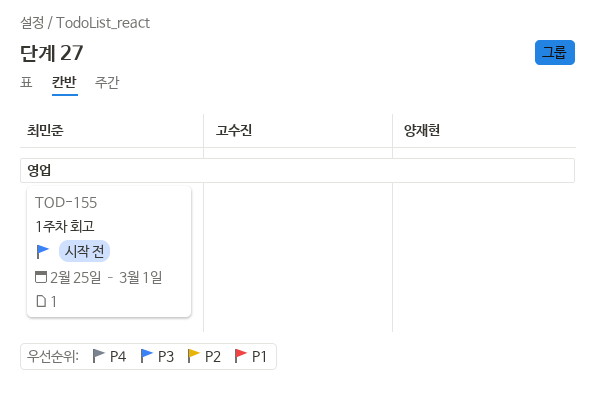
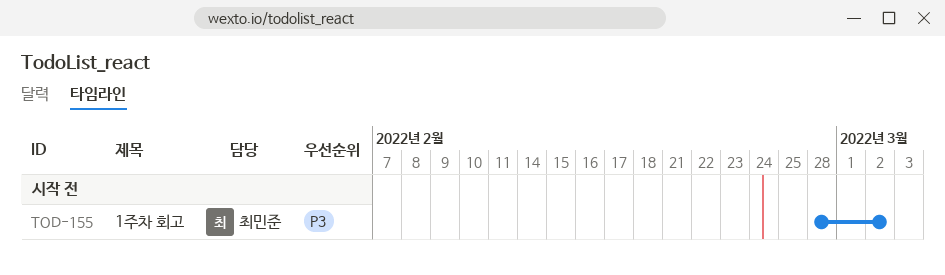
TOD-155, start: Feb 25 -> Feb 28
TOD-155, due: Mar 1 -> Mar 2

